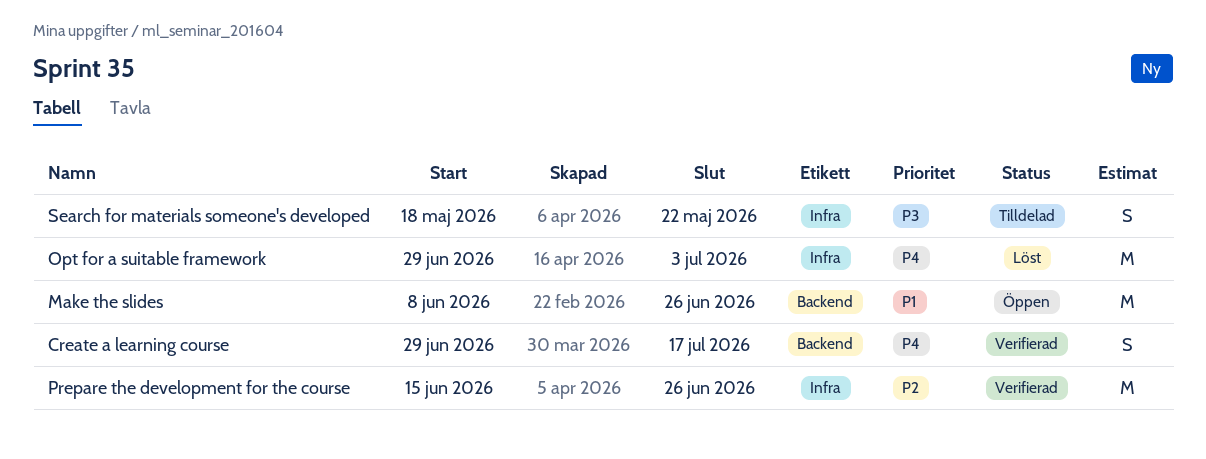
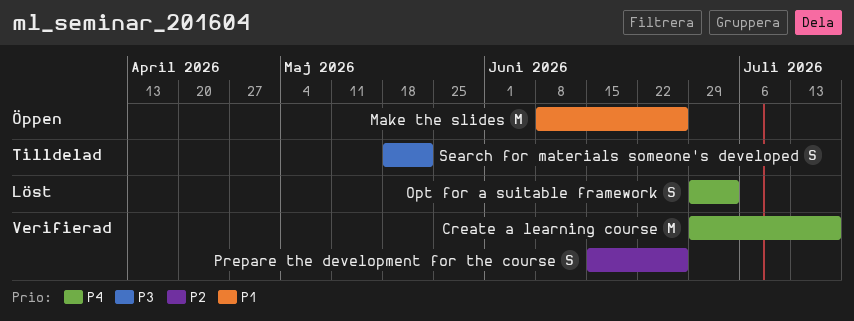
Create a learning course, estimate: S -> M
Opt for a suitable framework, estimate: M -> S
Prepare the development for the course, estimate: M -> S

